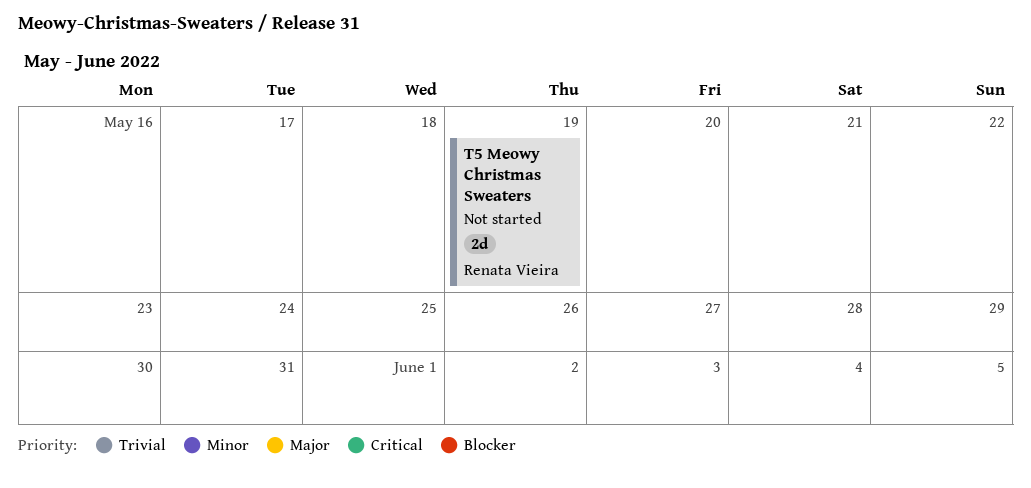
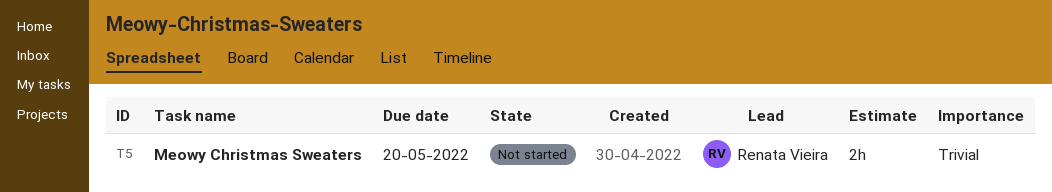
T5, estimate: 2d -> 2h
T5, due: May 19 -> May 20

